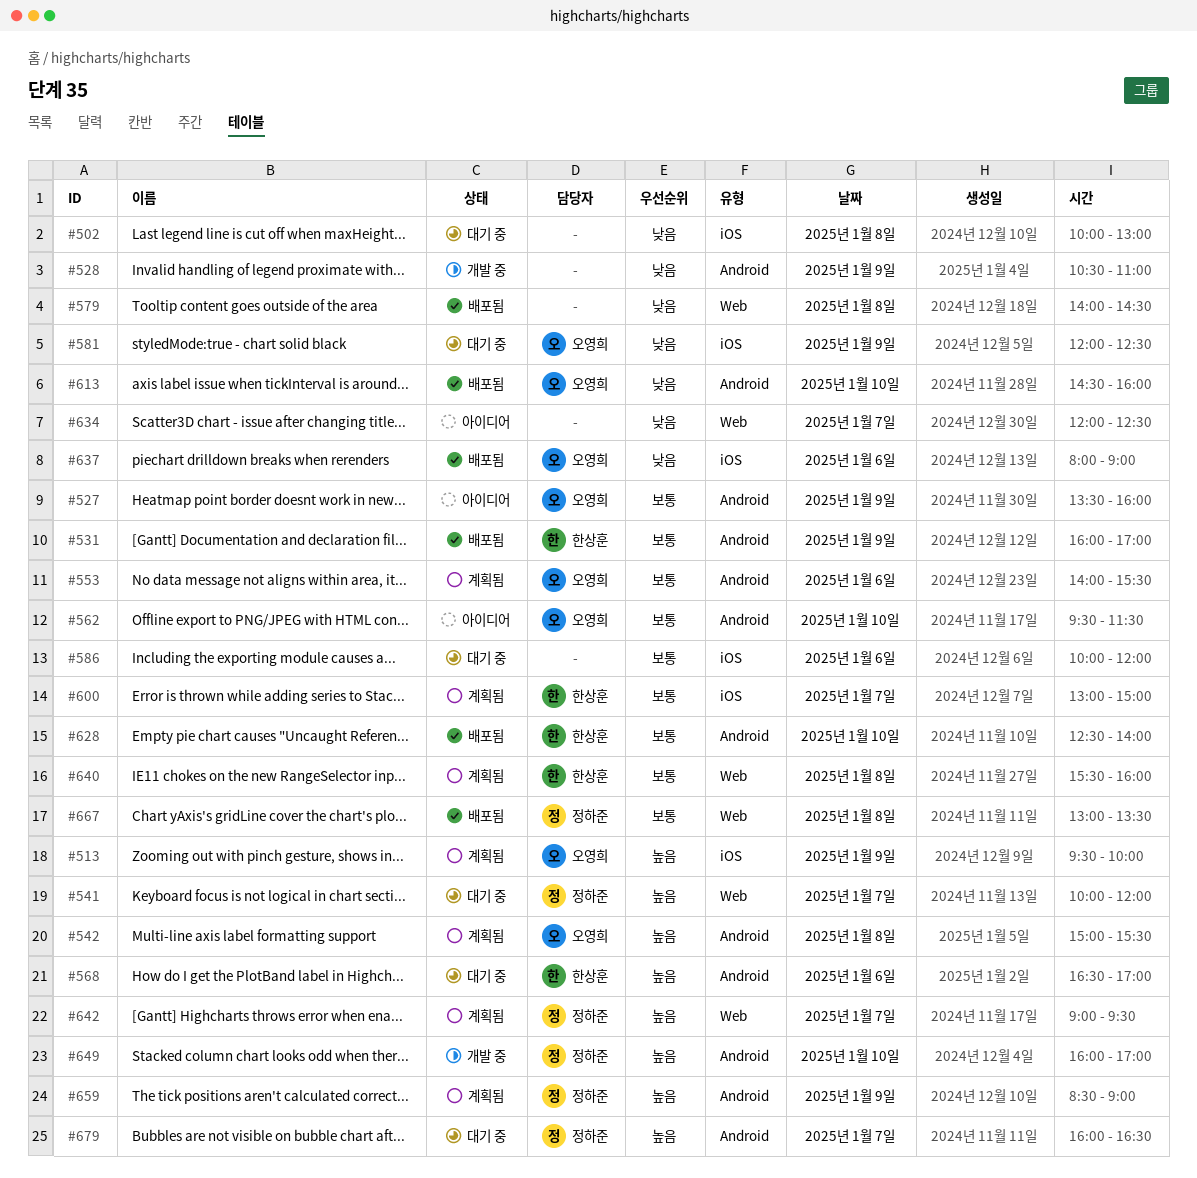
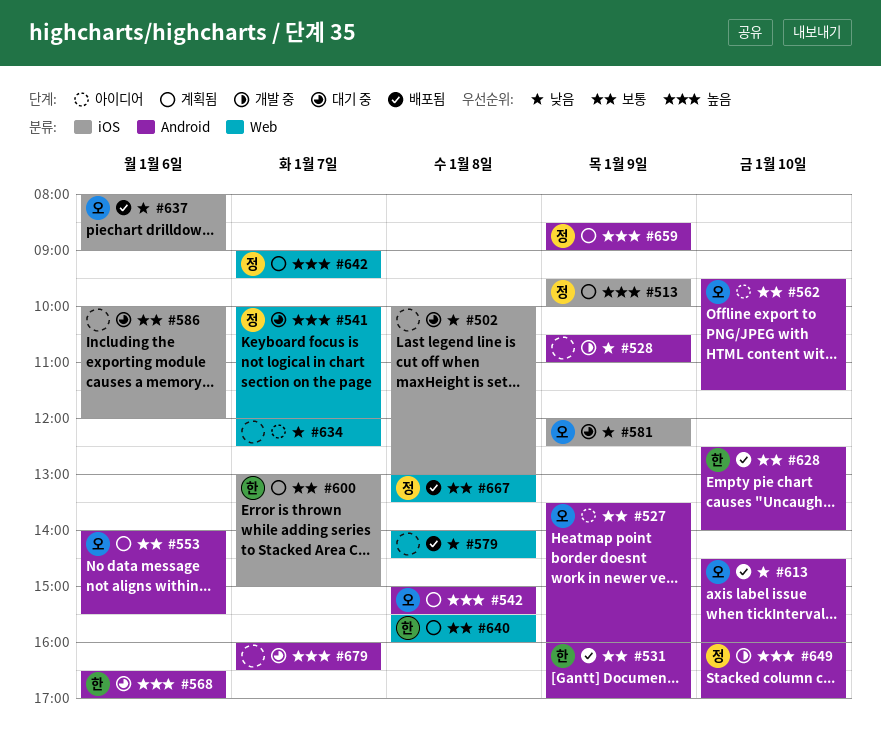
#513, owner: 오영희 -> 정하준
#679, owner: 정하준 -> none

